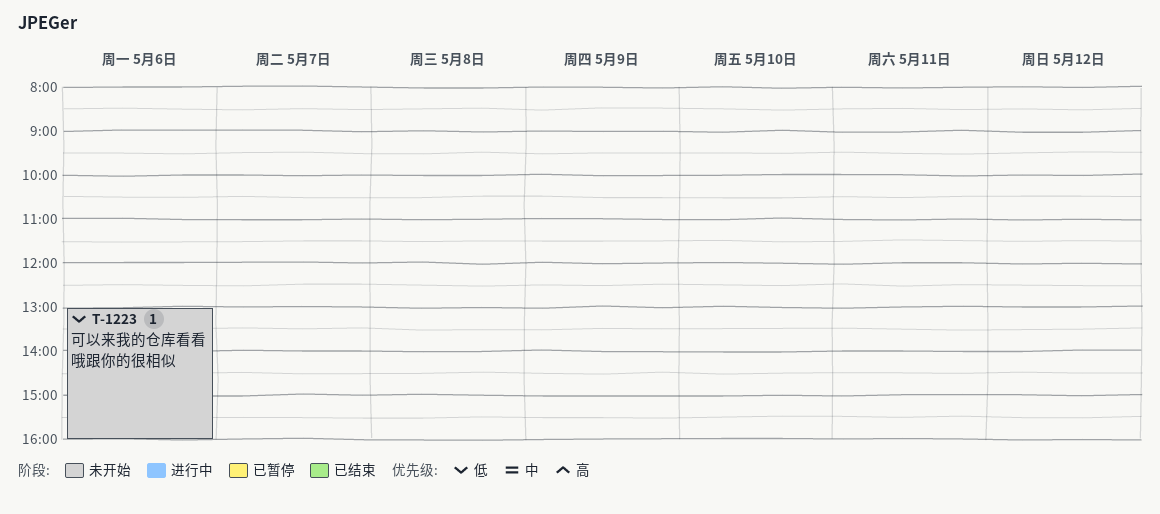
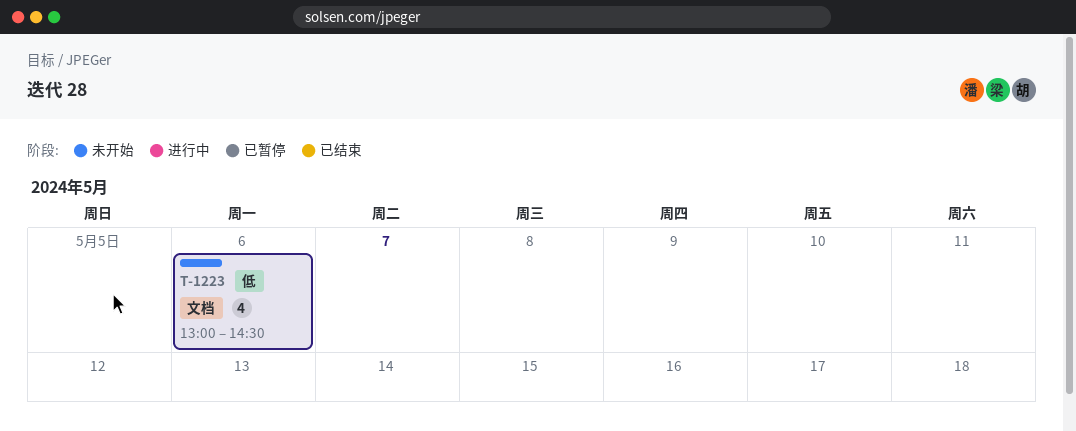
T-1223, estimate: 1 -> 4
T-1223, ends: 16:00 -> 14:30

